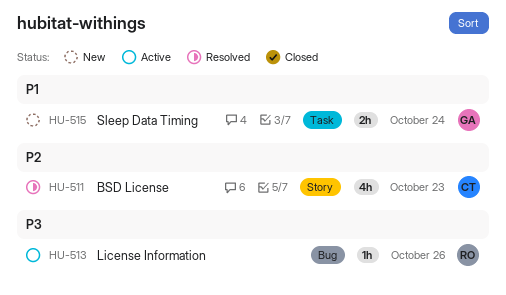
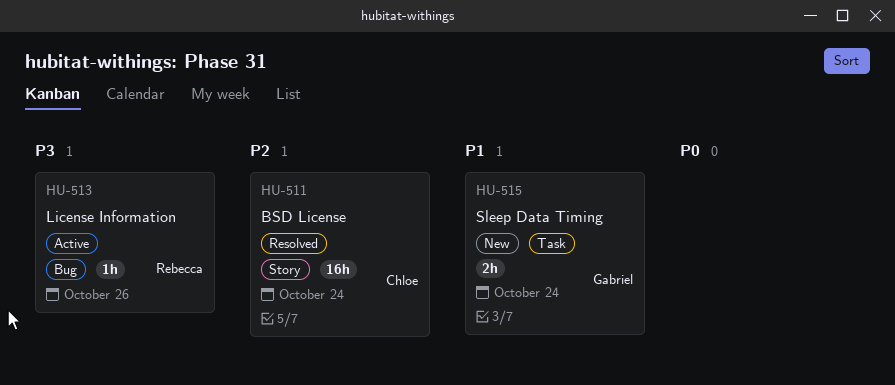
HU-511, estimate: 4h -> 16h
HU-511, due: Oct 23 -> Oct 24

